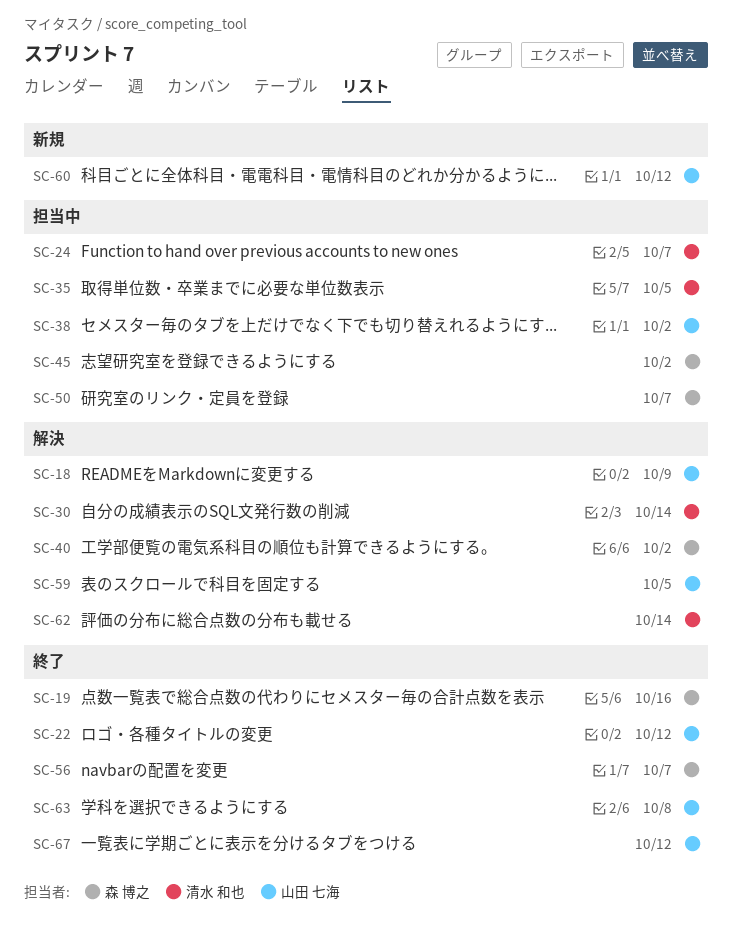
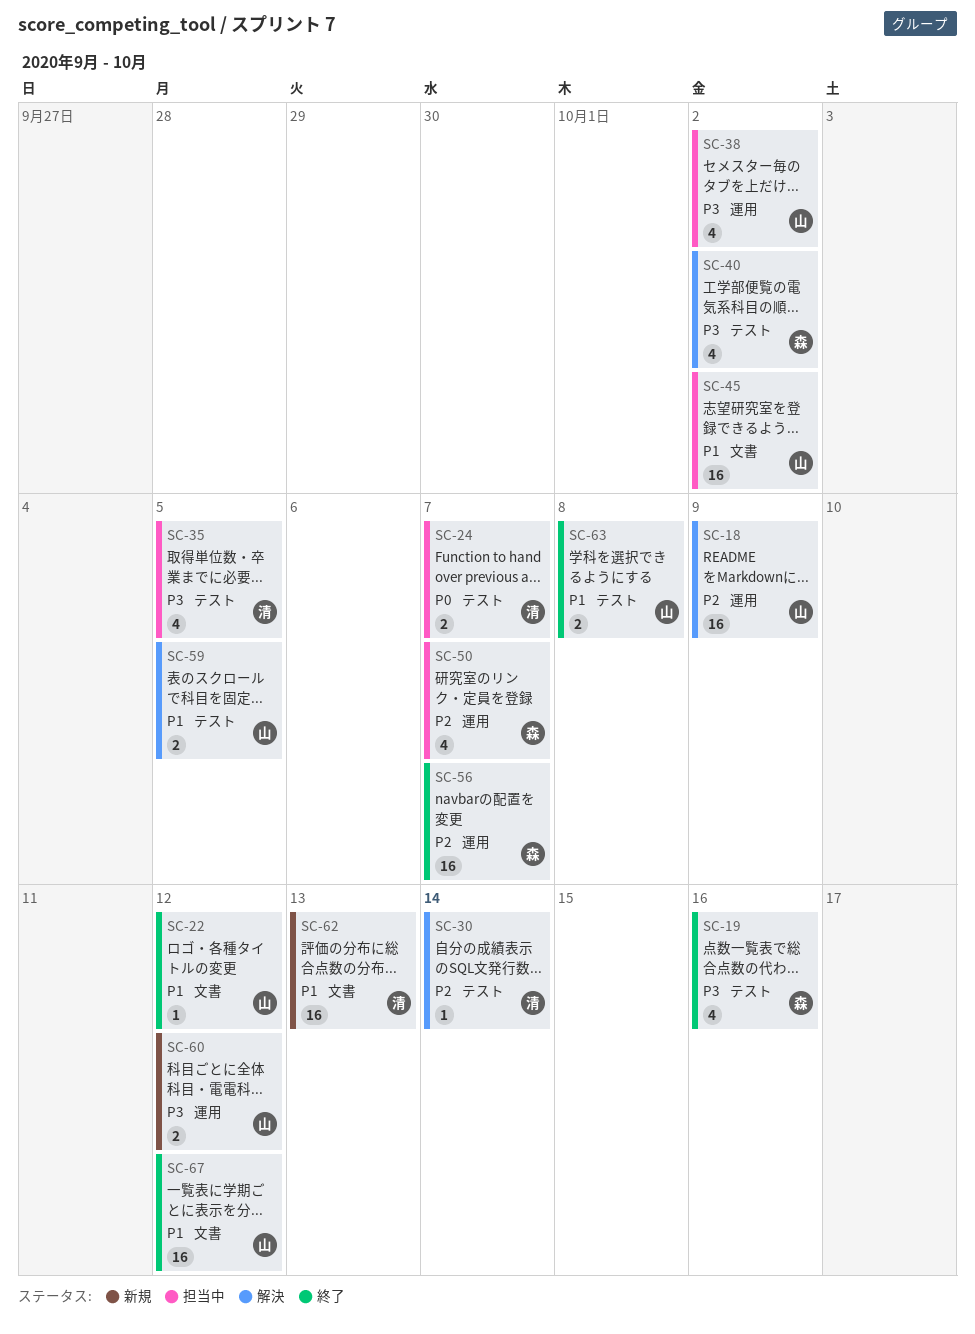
SC-45, owner: 森 博之 -> 山田 七海
SC-62, status: 解決 -> 新規
SC-62, due: Oct 14 -> Oct 13

